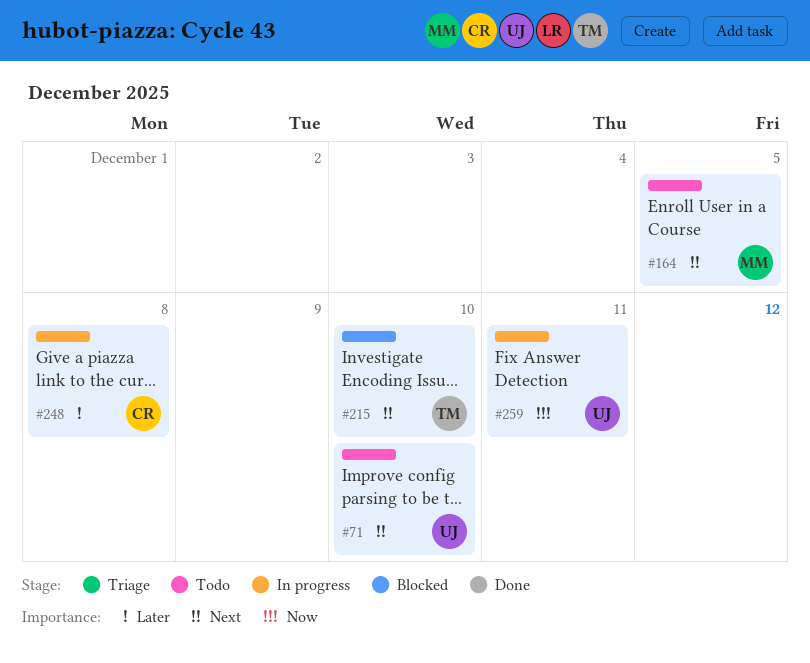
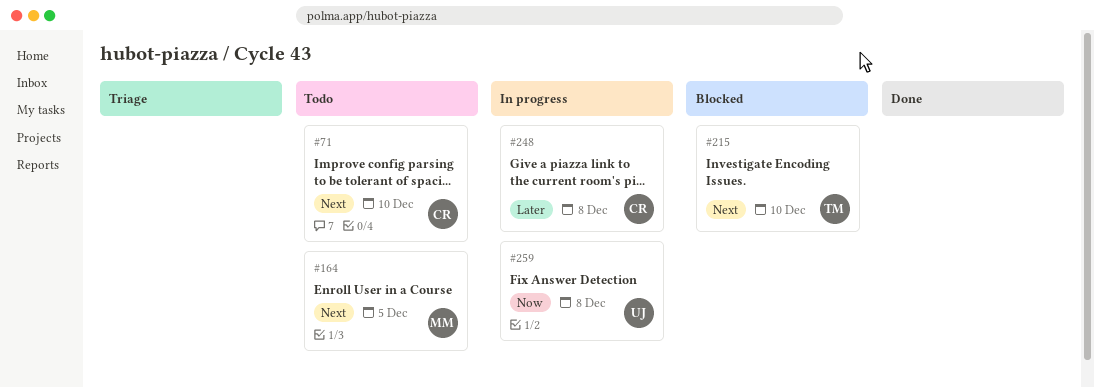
#71, owner: UJ -> CR
#259, due: Dec 11 -> Dec 8

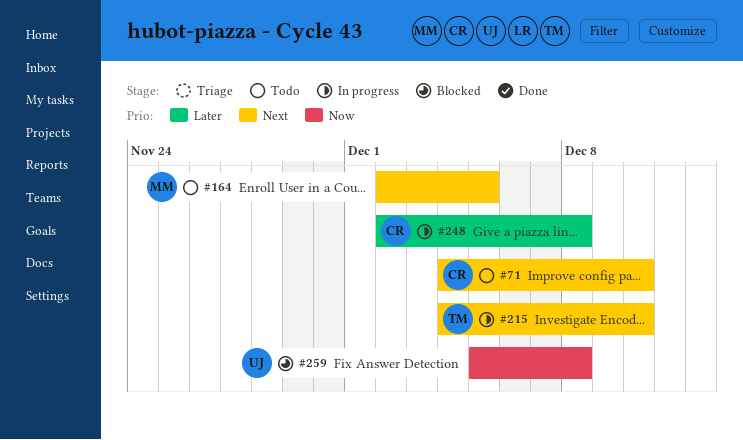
#215, status: Blocked -> In progress
#259, status: In progress -> Blocked

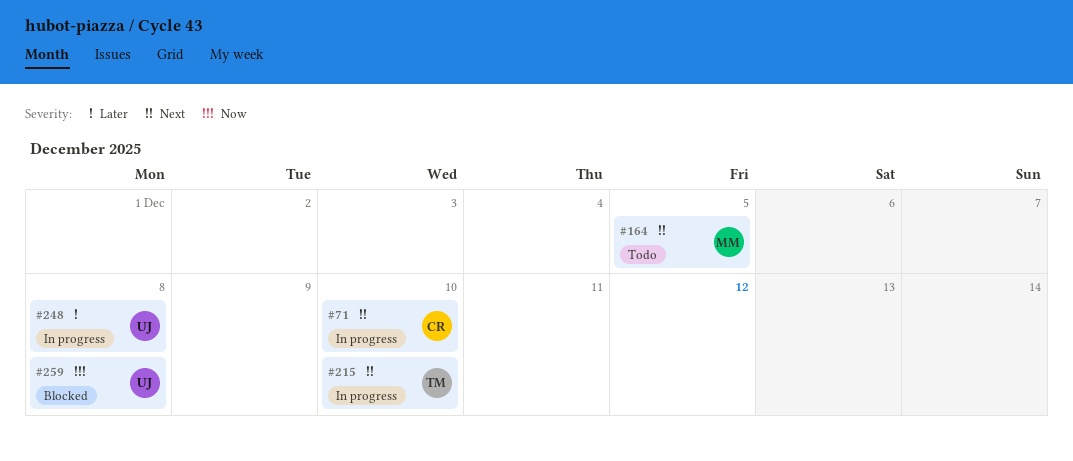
#71, status: Todo -> In progress
#248, owner: CR -> UJ

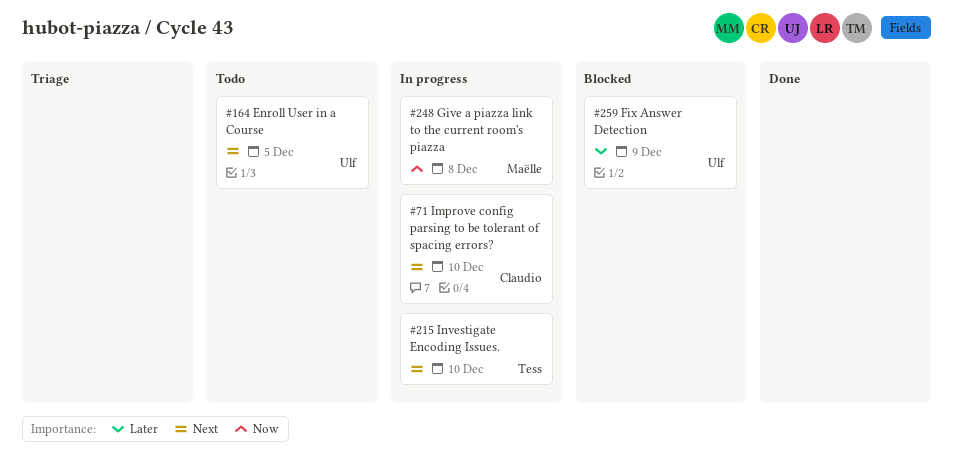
#164, owner: Maëlle -> Ulf
#248, owner: Ulf -> Maëlle
#248, priority: Later -> Now
#259, priority: Now -> Later
#259, due: Dec 8 -> Dec 9

